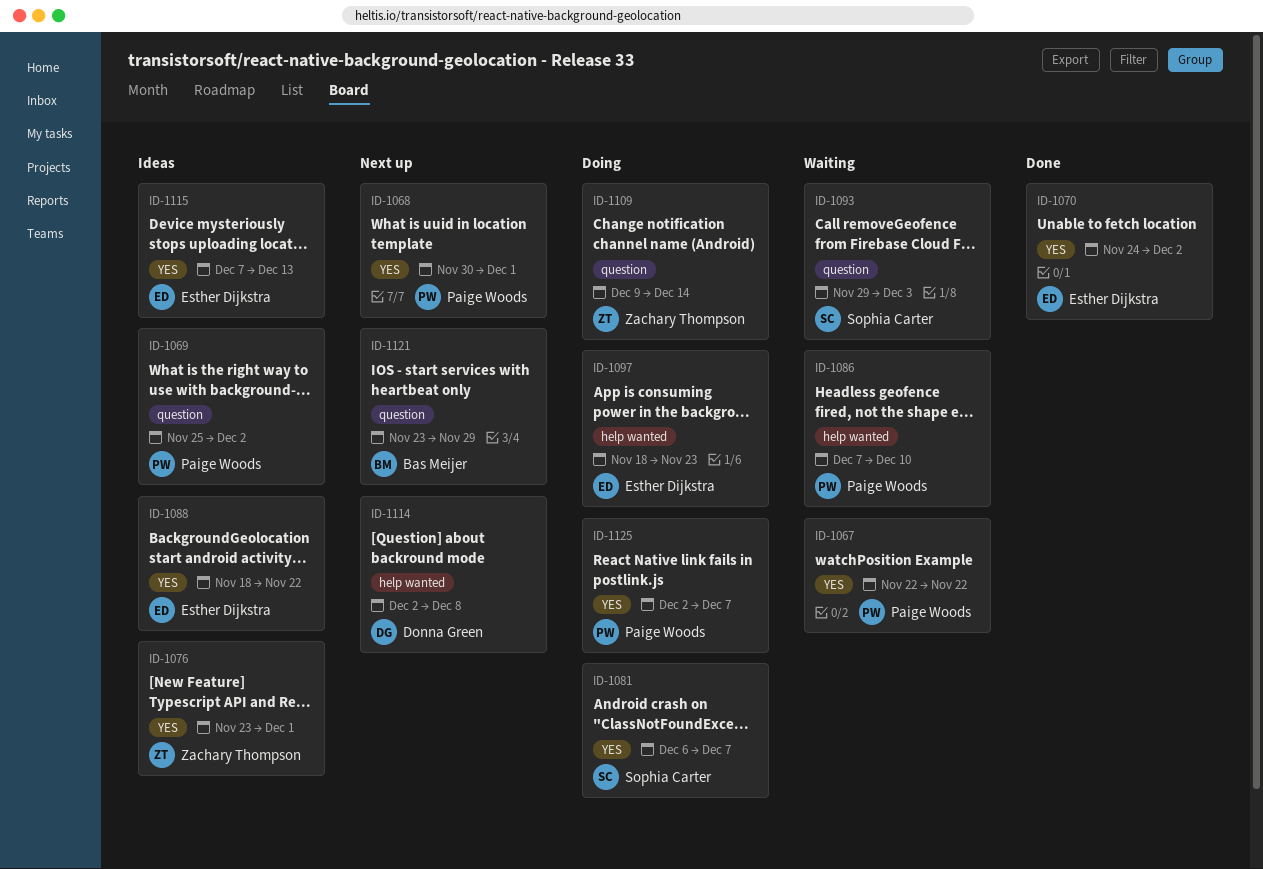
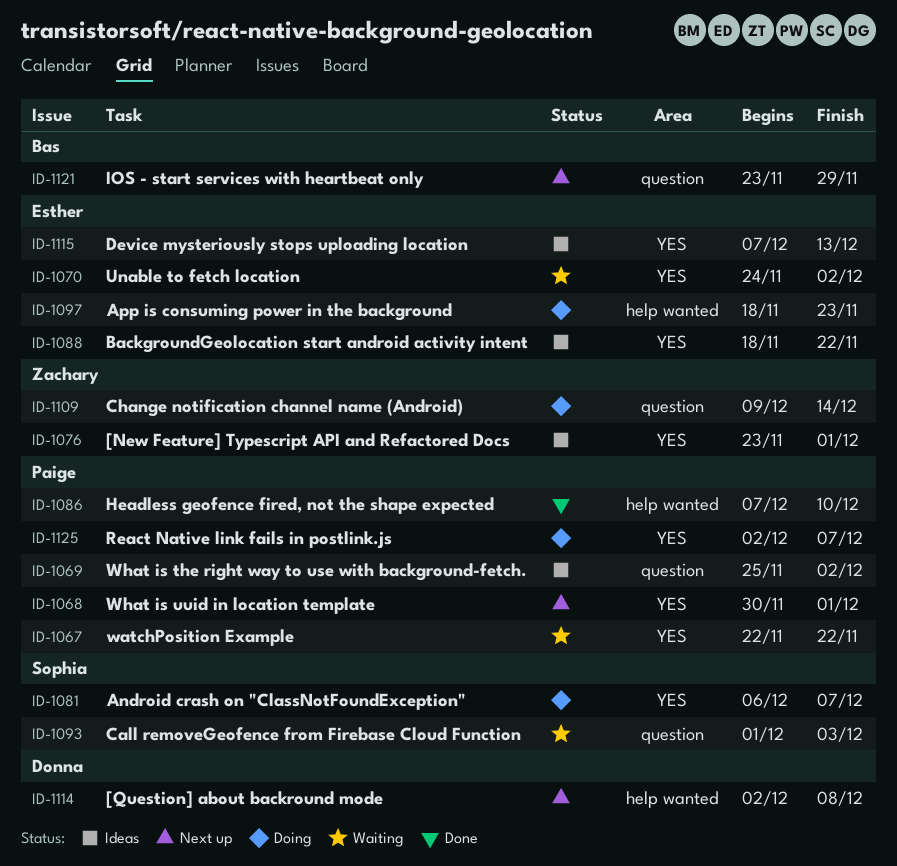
ID-1070, status: Done -> Waiting
ID-1086, status: Waiting -> Done
ID-1093, start: Nov 29 -> Dec 1

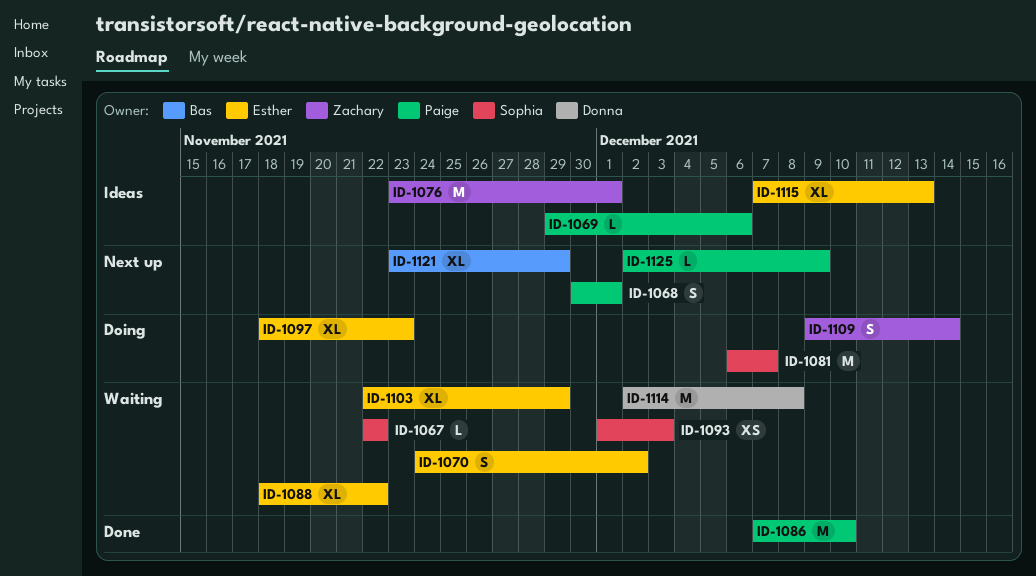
ID-1067, owner: Paige -> Sophia
ID-1069, start: Nov 25 -> Nov 29
ID-1069, due: Dec 2 -> Dec 6
ID-1088, status: Ideas -> Waiting
ID-1103: none -> present
ID-1114, status: Next up -> Waiting
ID-1125, status: Doing -> Next up
ID-1125, due: Dec 7 -> Dec 9

